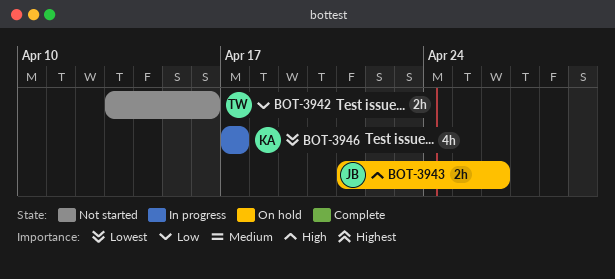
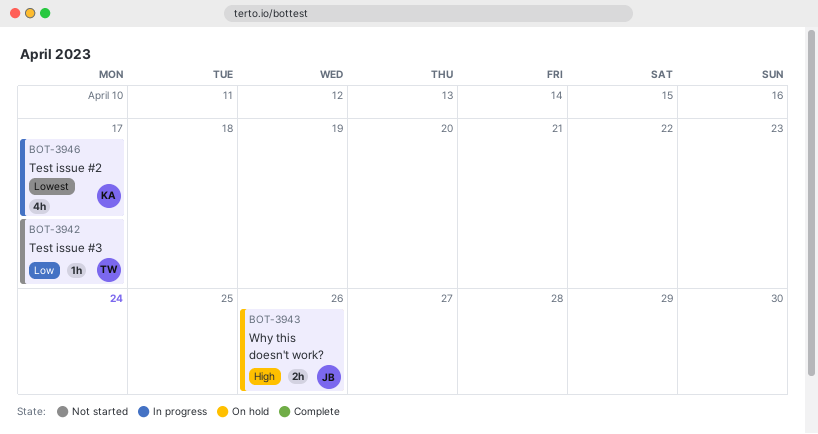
BOT-3942, estimate: 2h -> 1h
BOT-3942, due: Apr 16 -> Apr 17

